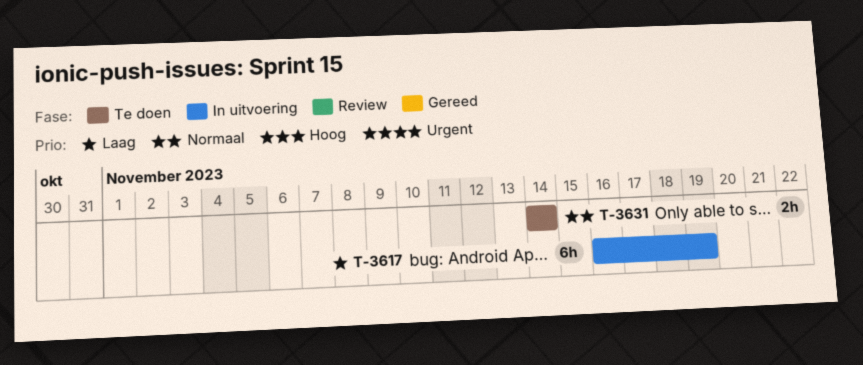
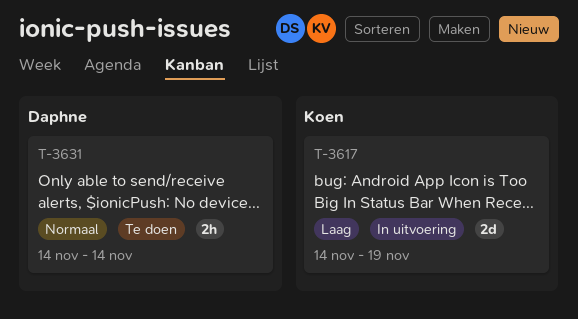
T-3617, estimate: 6h -> 2d
T-3617, start: Nov 16 -> Nov 14

